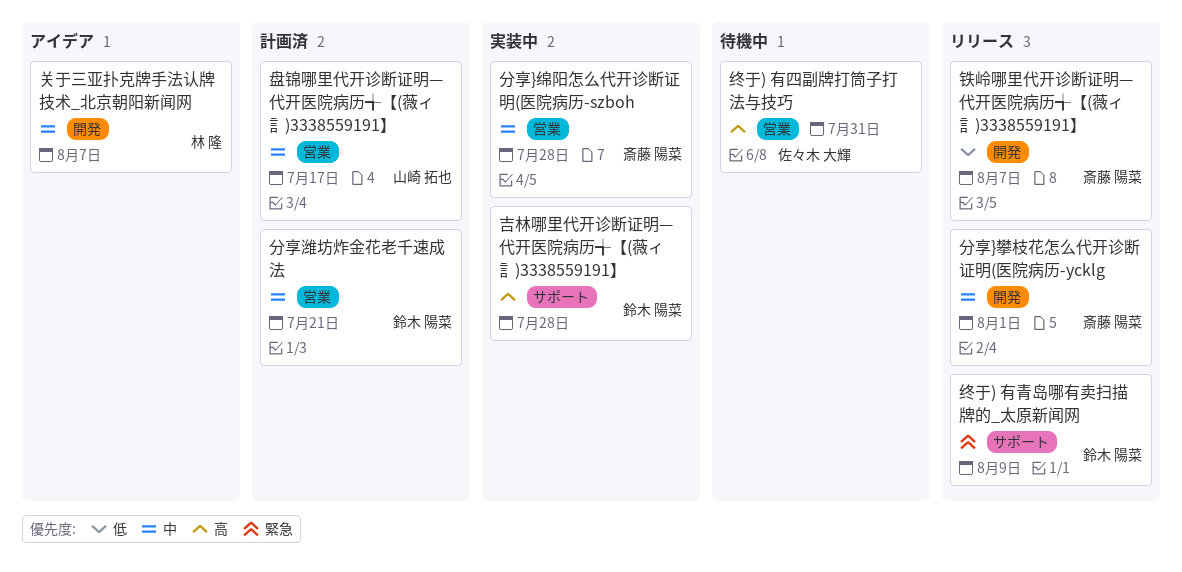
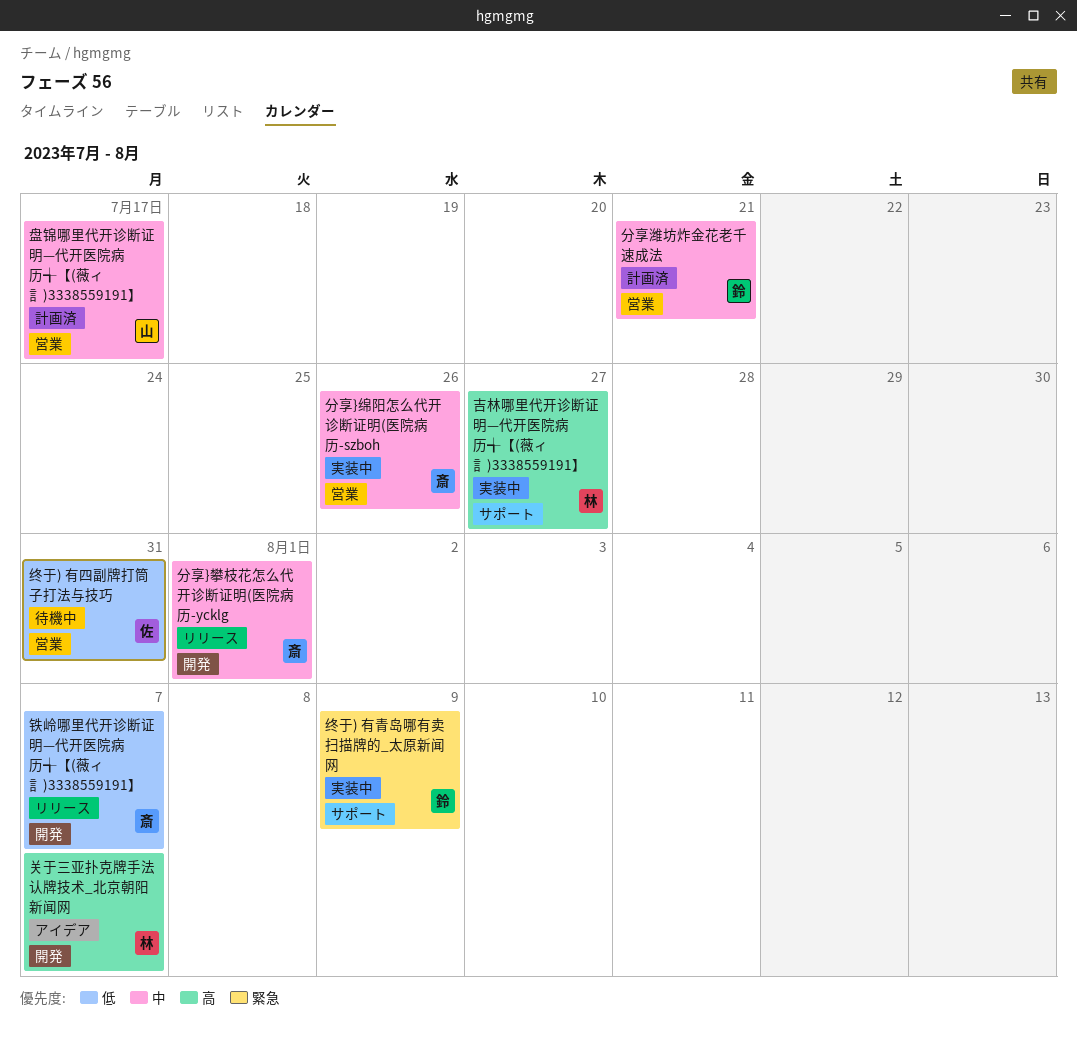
关于三亚扑克牌手法认牌技术_北京朝阳新闻网, priority: 中 -> 高
分享}绵阳怎么代开诊断证明(医院病历-szboh, due: Jul 28 -> Jul 26
吉林哪里代开诊断证明—代开医院病历╅【(薇ィ訁)3338559191】, owner: 鈴木 陽菜 -> 林 隆
吉林哪里代开诊断证明—代开医院病历╅【(薇ィ訁)3338559191】, due: Jul 28 -> Jul 27
终于) 有四副牌打筒子打法与技巧, priority: 高 -> 低
终于) 有青岛哪有卖扫描牌的_太原新闻网, status: リリース -> 実装中

